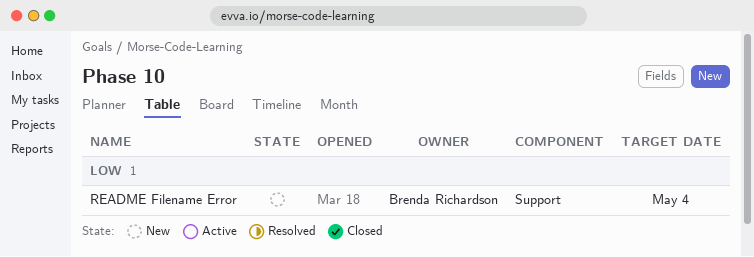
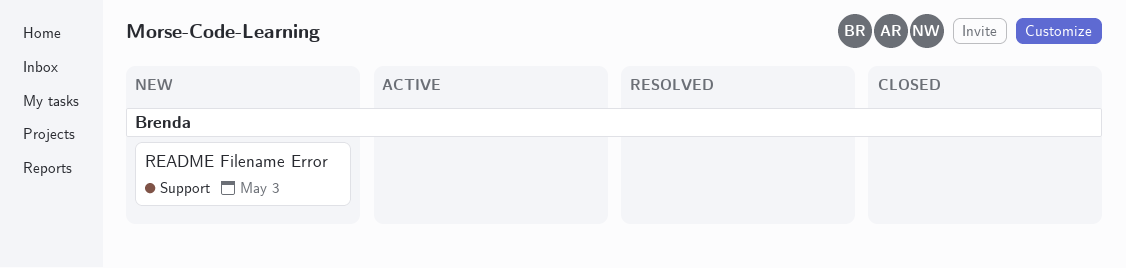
README Filename Error, due: May 4 -> May 3

